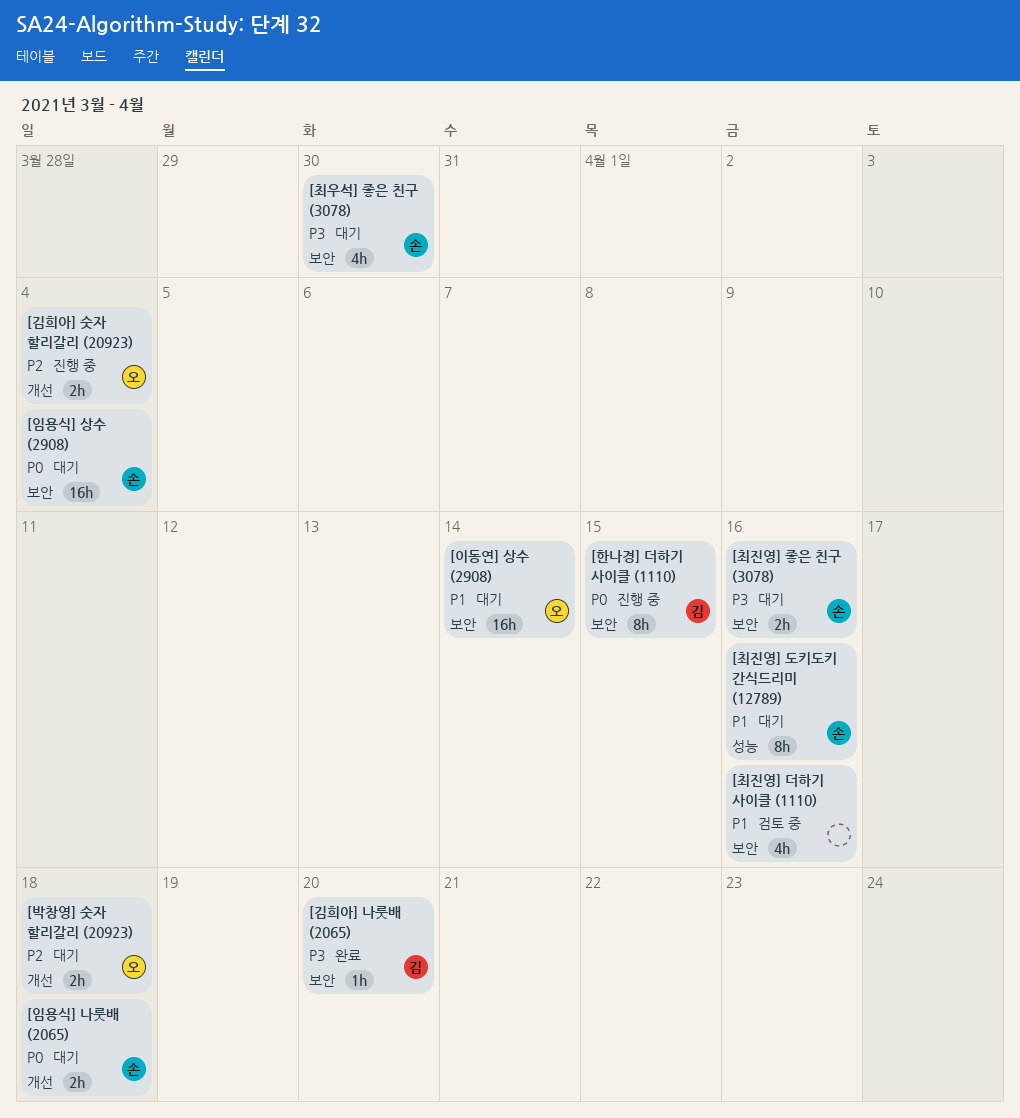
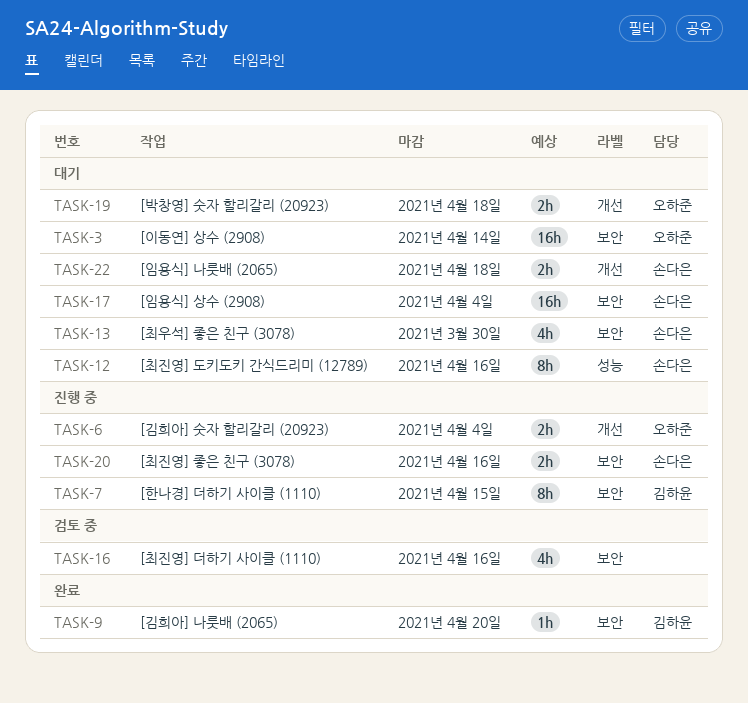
[최진영] 좋은 친구 (3078), status: 대기 -> 진행 중

